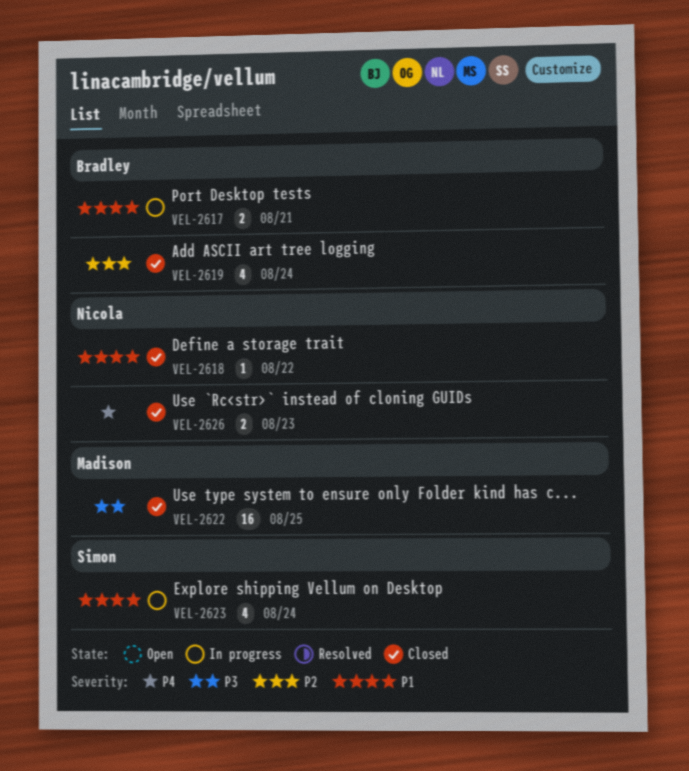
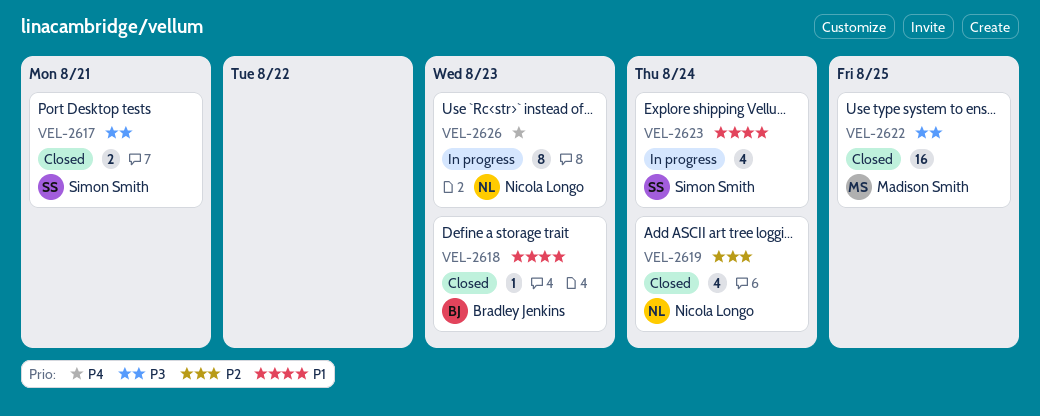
VEL-2617, status: In progress -> Closed
VEL-2617, owner: Bradley Jenkins -> Simon Smith
VEL-2617, priority: P1 -> P3
VEL-2618, owner: Nicola Longo -> Bradley Jenkins
VEL-2618, due: Aug 22 -> Aug 23
VEL-2619, owner: Bradley Jenkins -> Nicola Longo
VEL-2626, status: Closed -> In progress
VEL-2626, estimate: 2 -> 8

